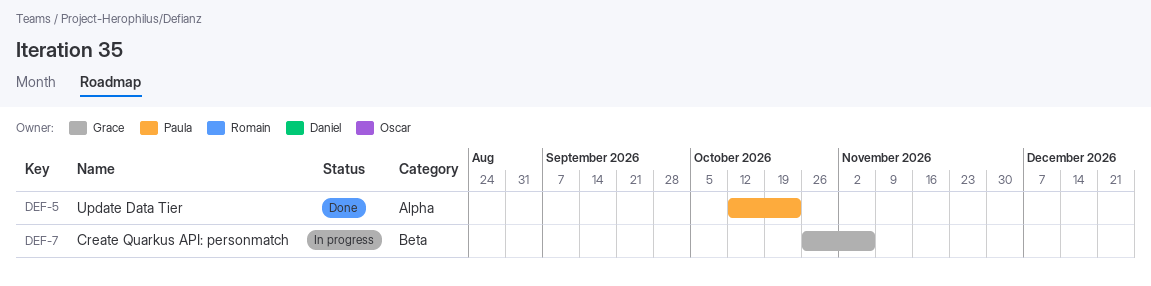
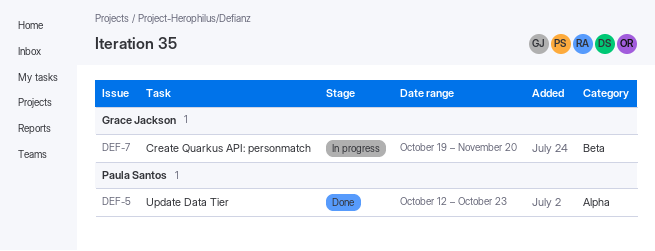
DEF-7, start: Oct 26 -> Oct 19
DEF-7, due: Nov 6 -> Nov 20

